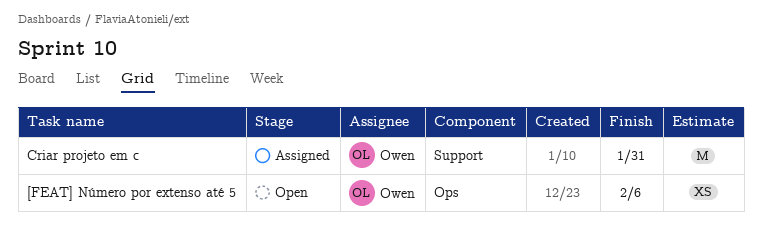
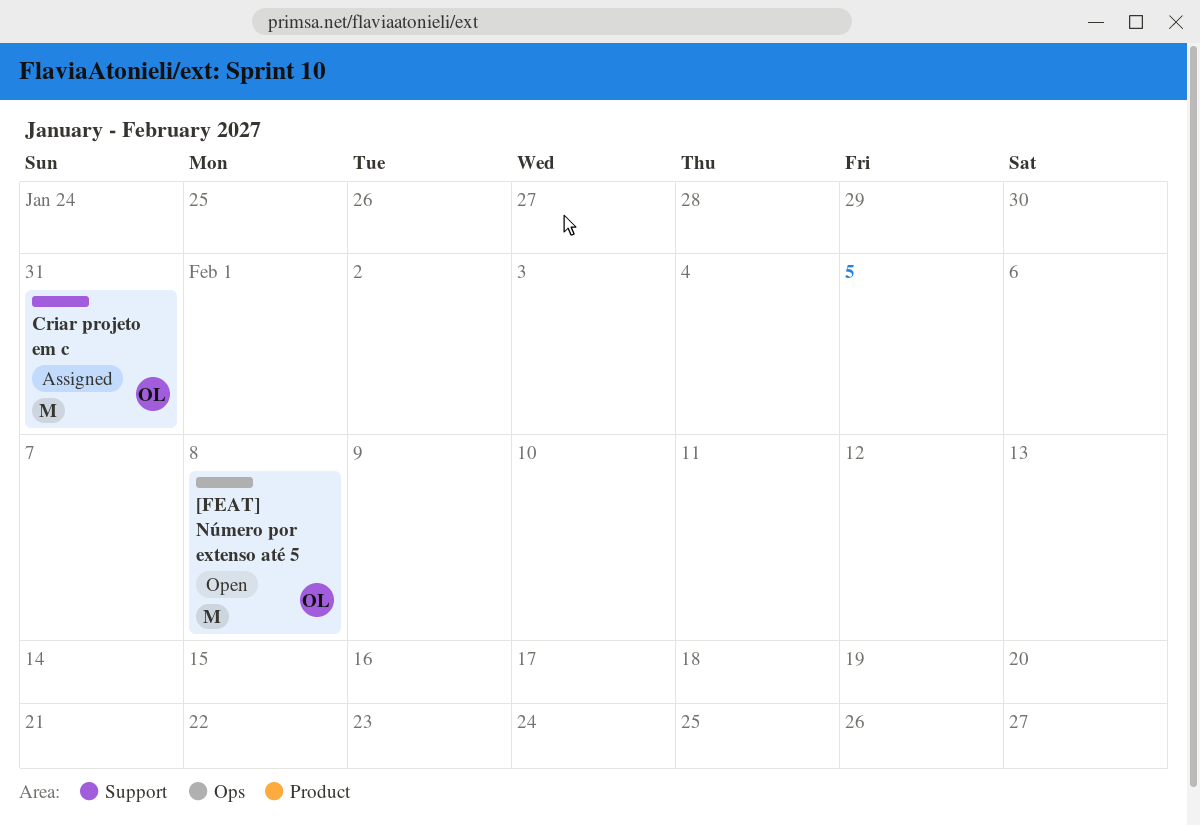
[FEAT] Número por extenso até 5, estimate: XS -> M
[FEAT] Número por extenso até 5, due: Feb 6 -> Feb 8

